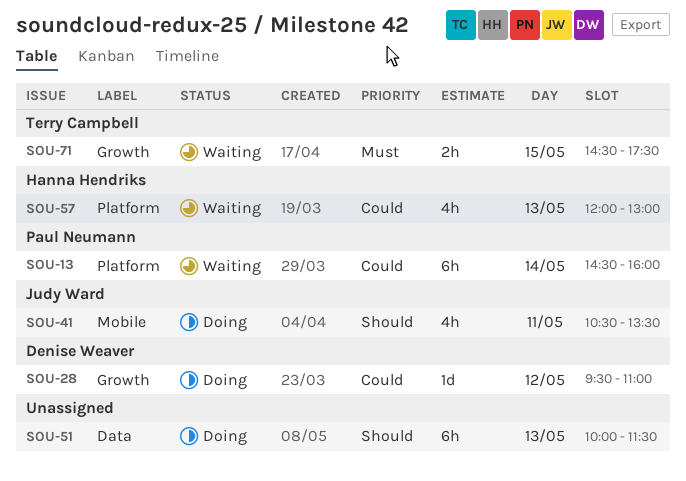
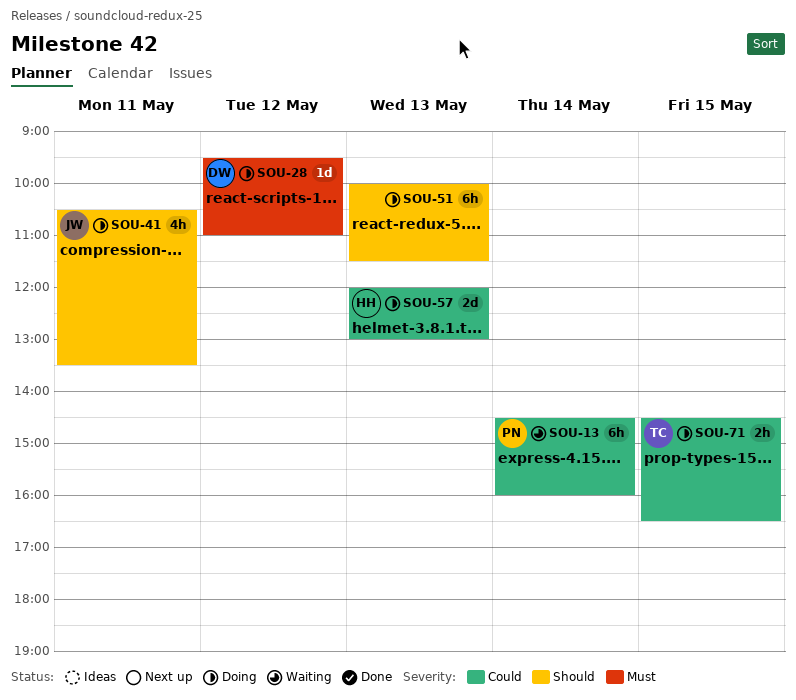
SOU-28, priority: Could -> Must
SOU-57, status: Waiting -> Doing
SOU-57, estimate: 4h -> 2d
SOU-71, status: Waiting -> Doing
SOU-71, priority: Must -> Could
SOU-71, ends: 17:30 -> 16:30

